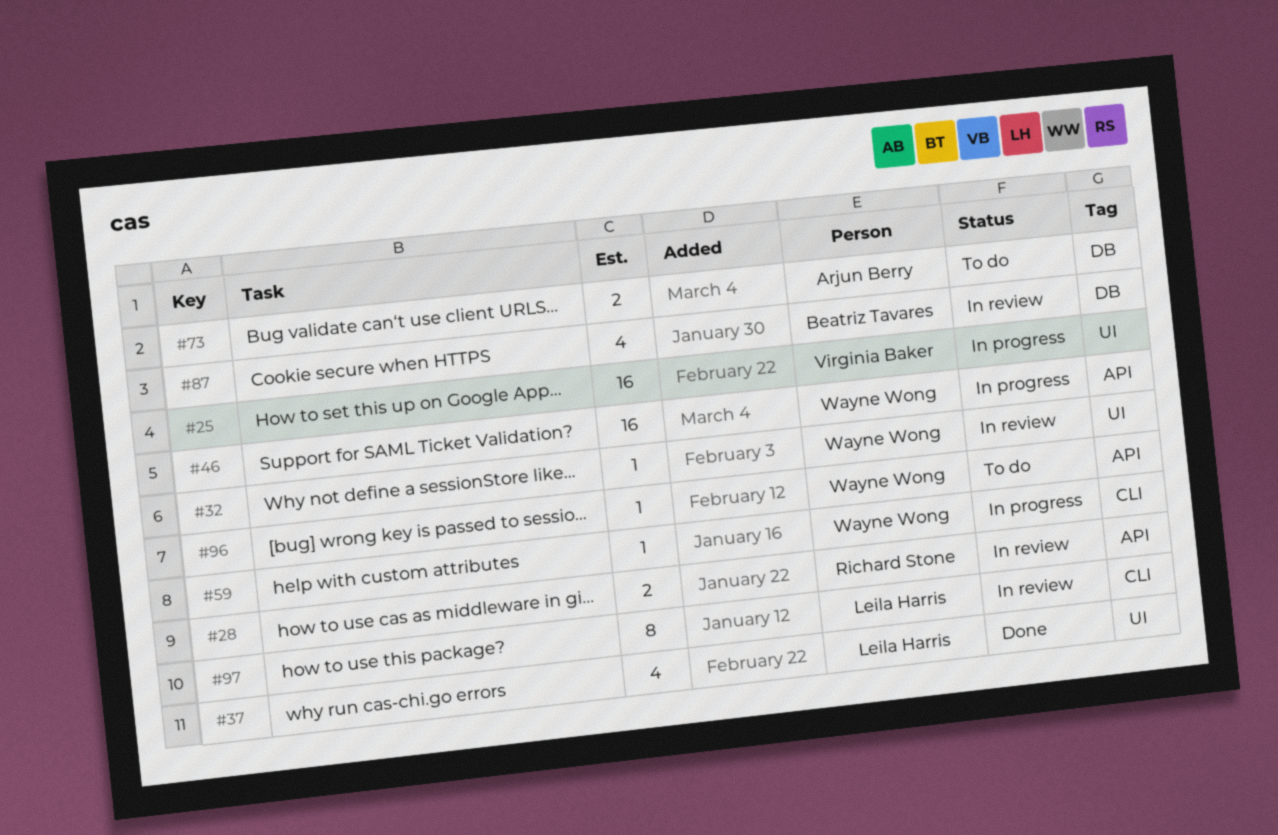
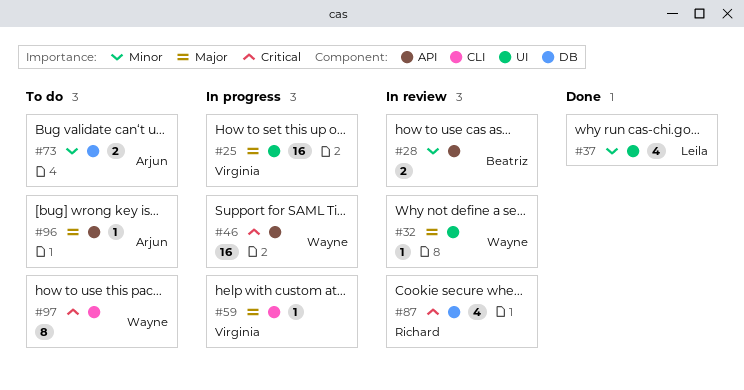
#28, owner: Richard Stone -> Beatriz Tavares
#59, owner: Wayne Wong -> Virginia Baker
#87, owner: Beatriz Tavares -> Richard Stone
#96, owner: Wayne Wong -> Arjun Berry
#97, status: In review -> To do
#97, owner: Leila Harris -> Wayne Wong

